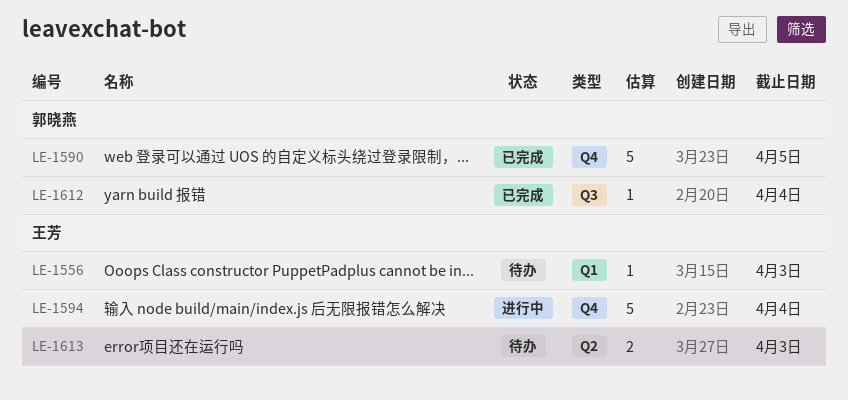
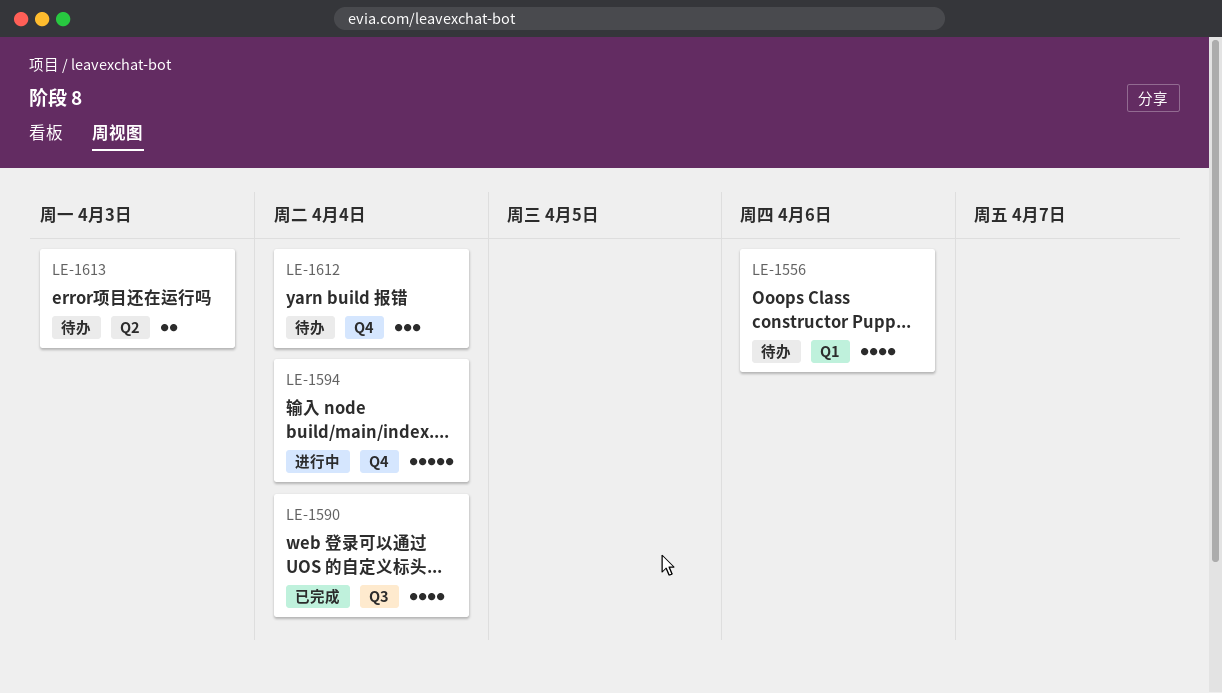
LE-1556, estimate: 1 -> 4
LE-1556, due: Apr 3 -> Apr 6
LE-1590, label: Q4 -> Q3
LE-1590, estimate: 5 -> 4
LE-1590, due: Apr 5 -> Apr 4
LE-1612, status: 已完成 -> 待办
LE-1612, label: Q3 -> Q4
LE-1612, estimate: 1 -> 3

